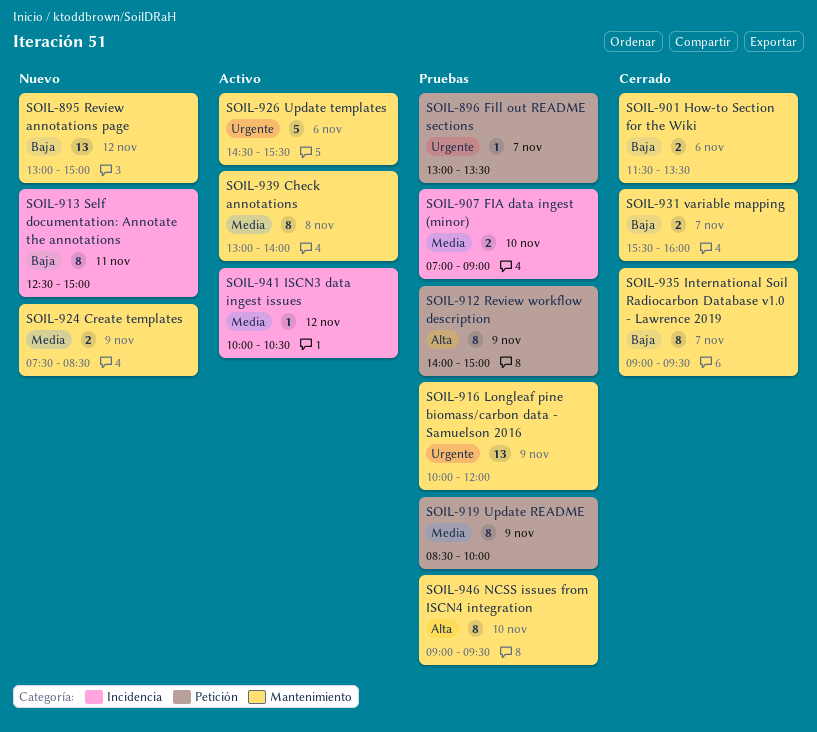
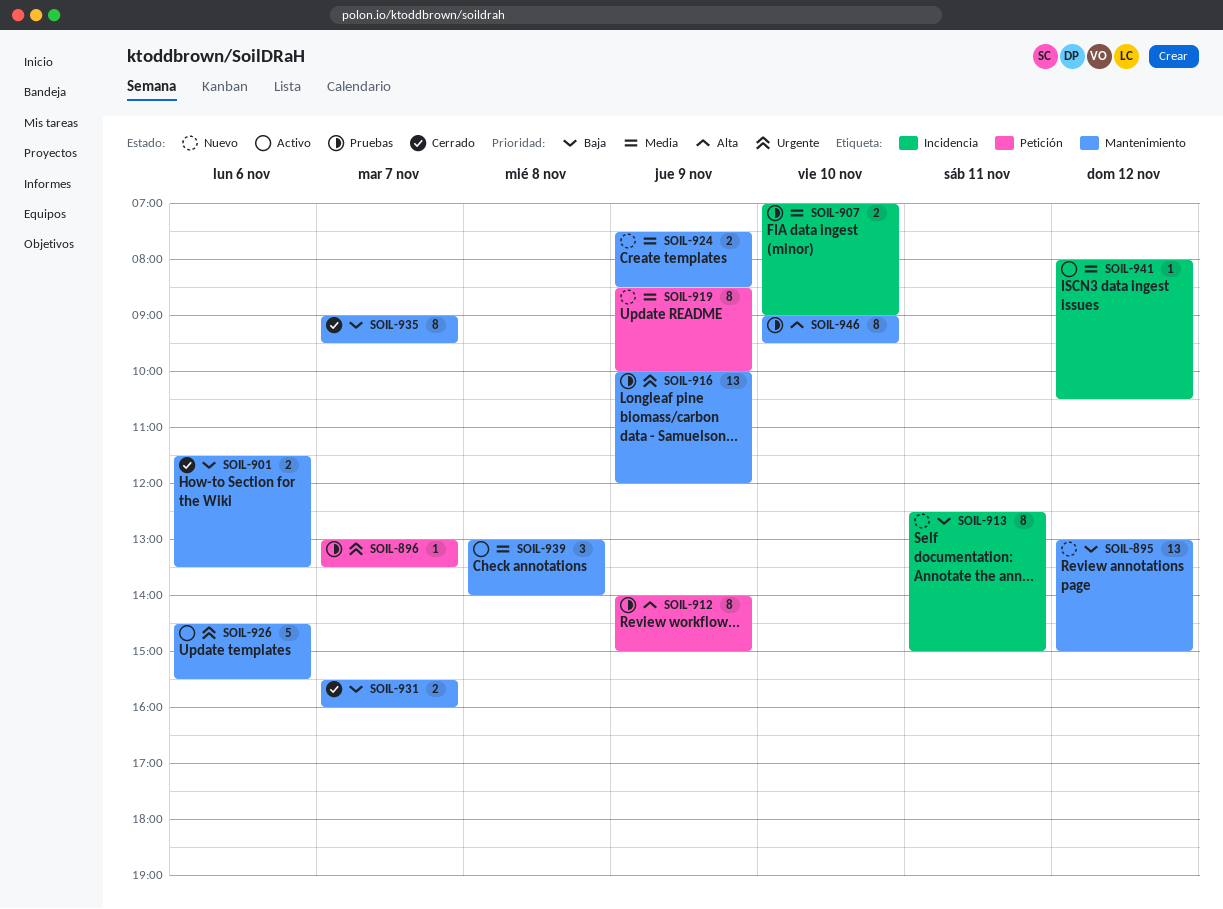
SOIL-919, status: Pruebas -> Nuevo
SOIL-939, estimate: 8 -> 3
SOIL-941, begins: 10:00 -> 08:00

